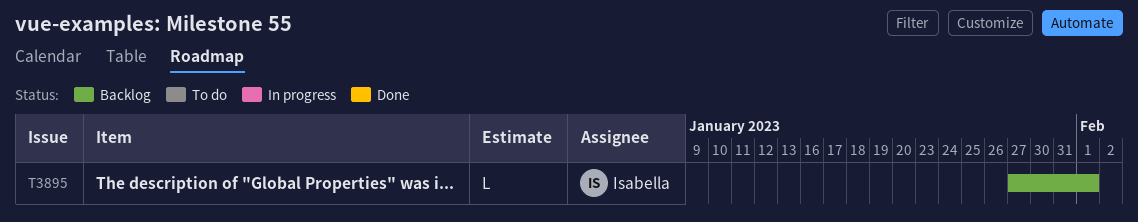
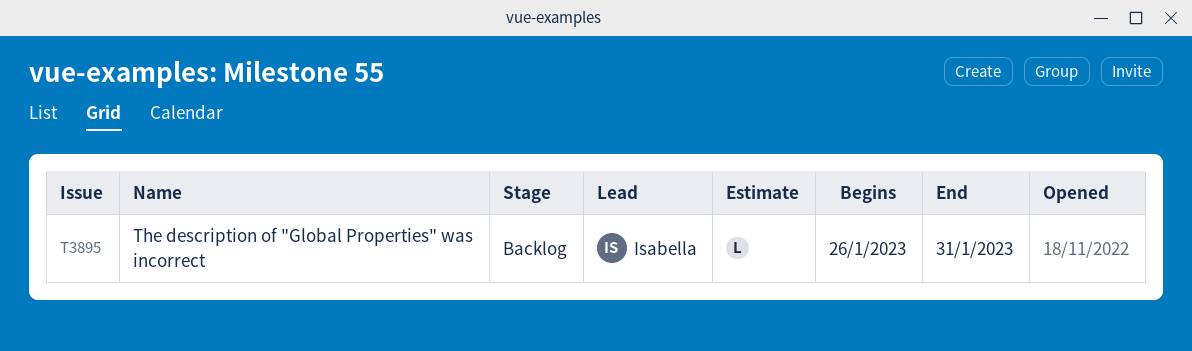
T3895, start: Jan 27 -> Jan 26
T3895, due: Feb 1 -> Jan 31

